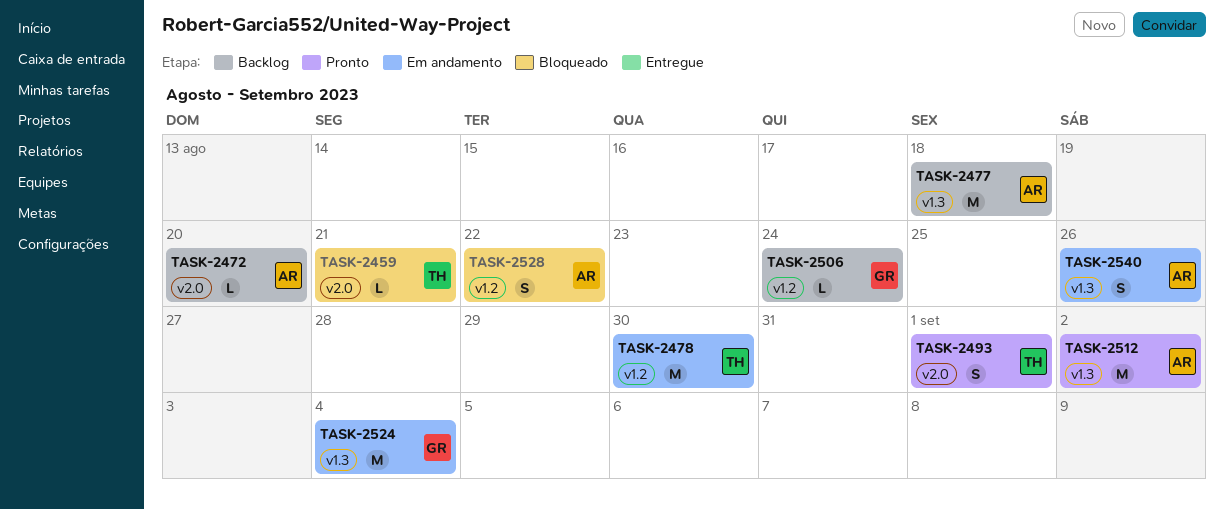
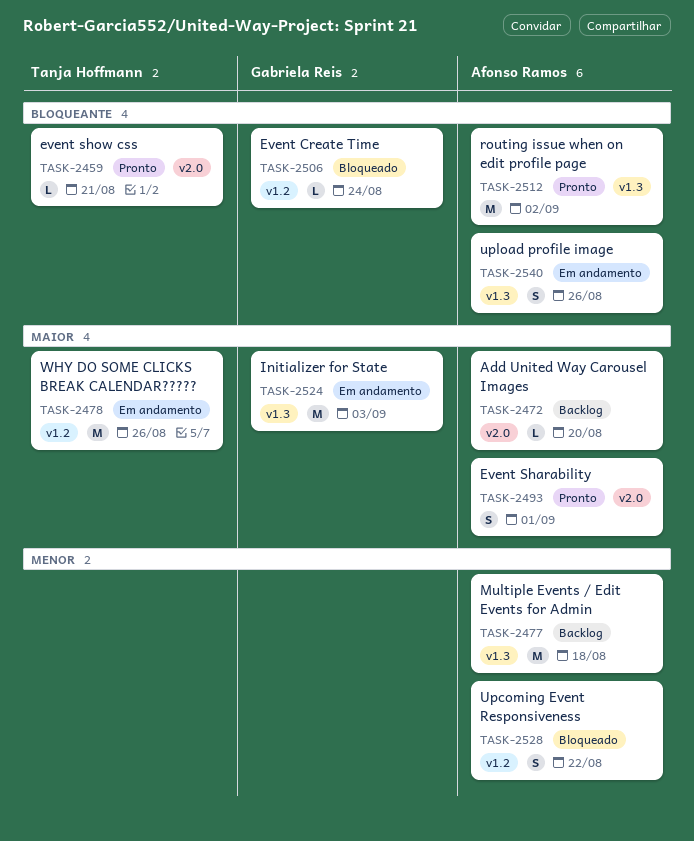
TASK-2459, status: Bloqueado -> Pronto
TASK-2478, due: Aug 30 -> Aug 26
TASK-2493, owner: Tanja Hoffmann -> Afonso Ramos
TASK-2506, status: Backlog -> Bloqueado
TASK-2524, due: Sep 4 -> Sep 3

